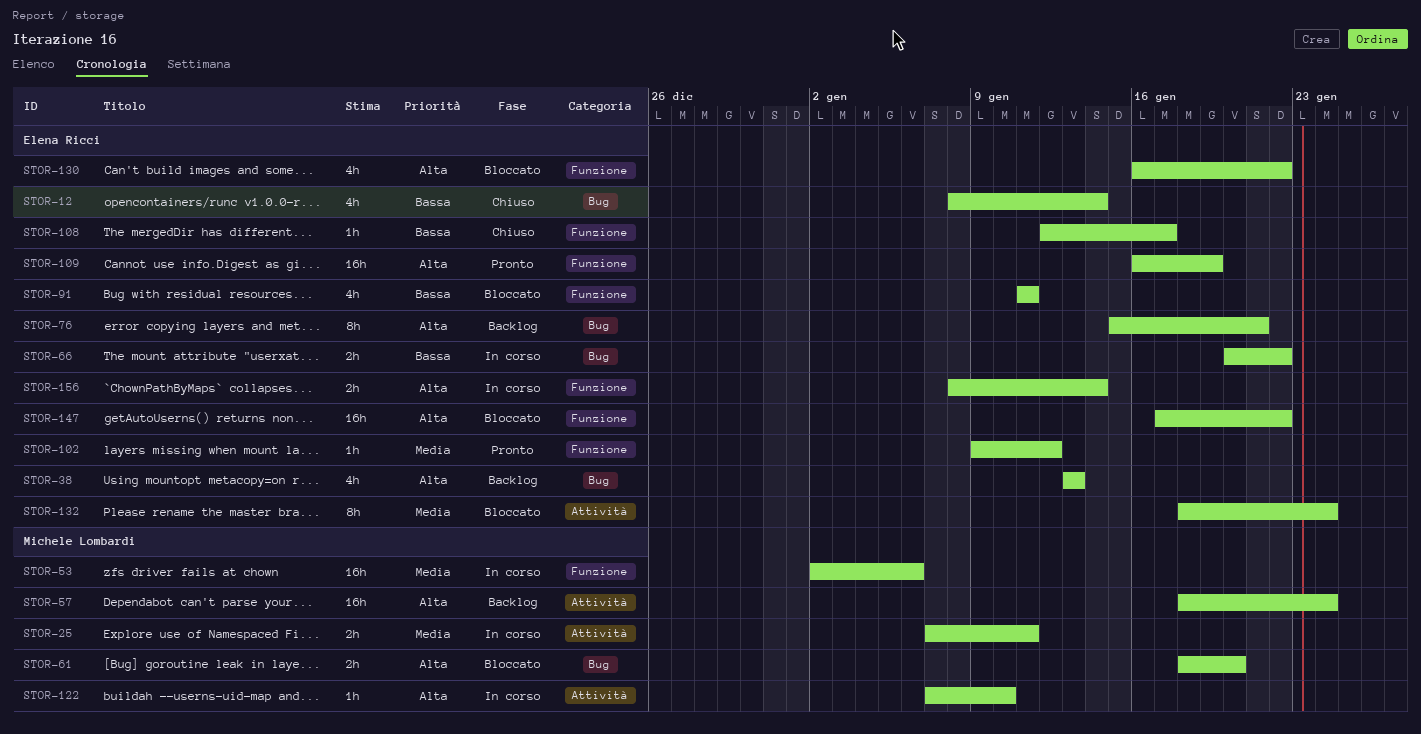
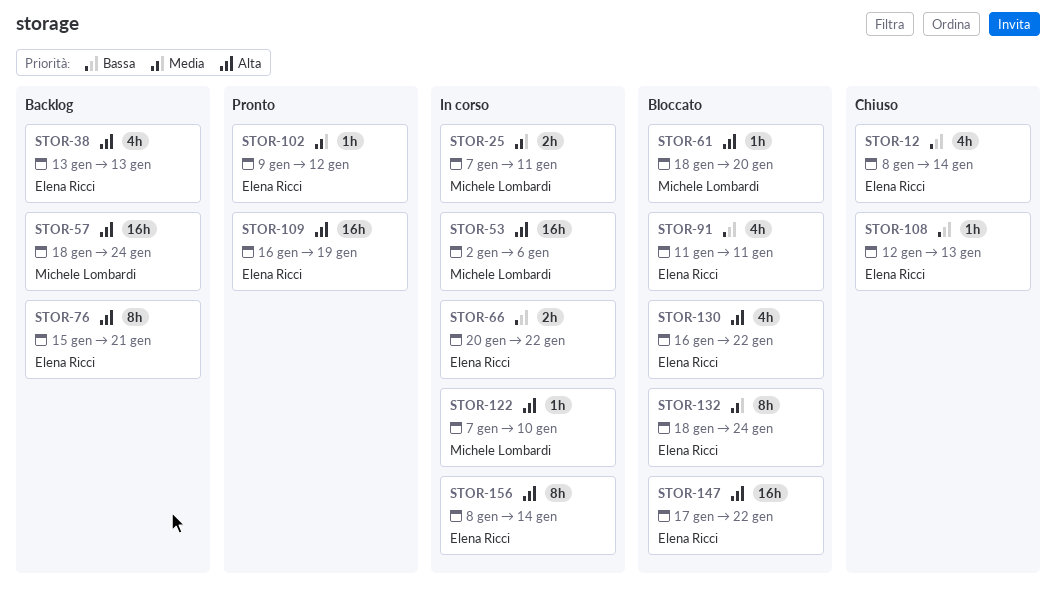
STOR-53, priority: Media -> Alta
STOR-61, estimate: 2h -> 1h
STOR-108, due: Jan 17 -> Jan 13
STOR-156, estimate: 2h -> 8h

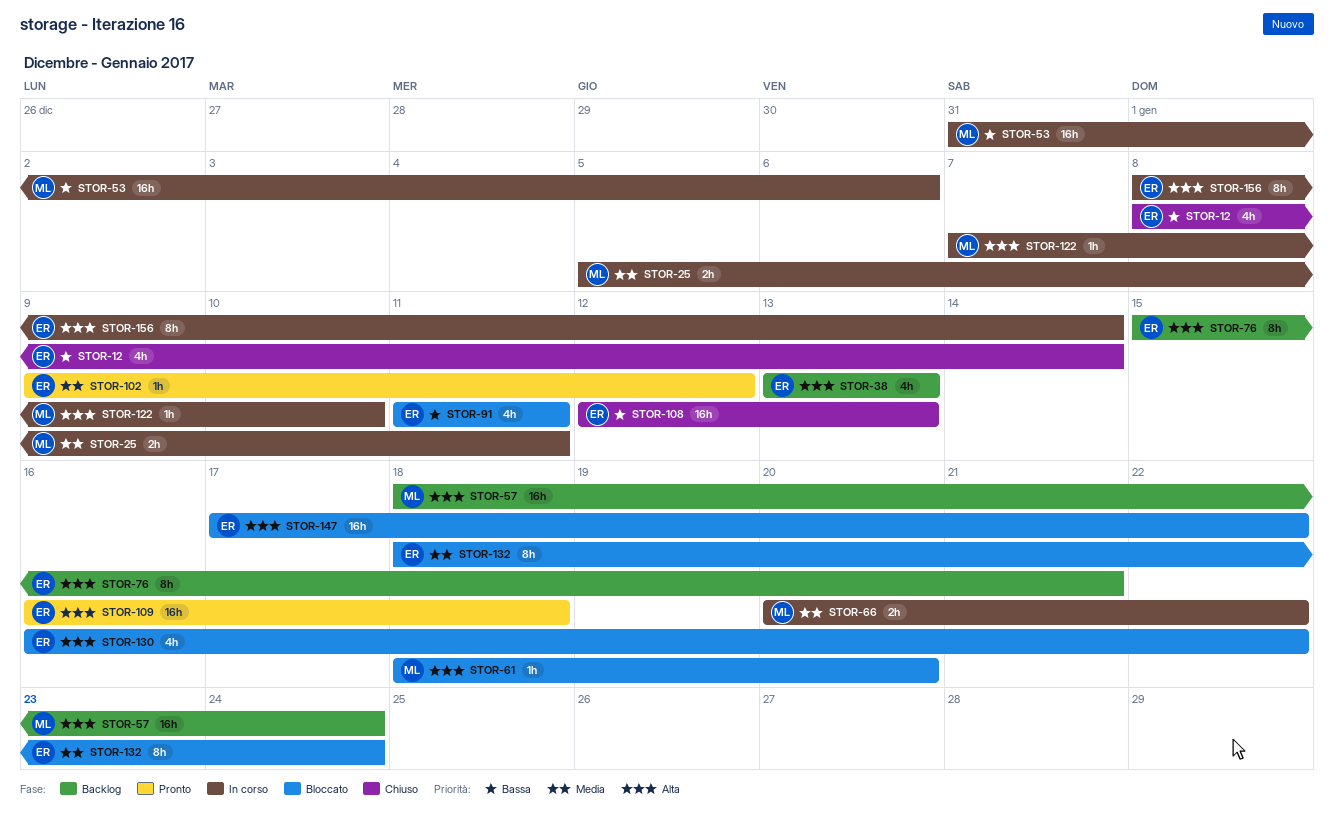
STOR-25, start: Jan 7 -> Jan 5
STOR-53, priority: Alta -> Bassa
STOR-53, start: Jan 2 -> Dec 31
STOR-66, owner: Elena Ricci -> Michele Lombardi
STOR-66, priority: Bassa -> Media
STOR-108, estimate: 1h -> 16h
STOR-109, due: Jan 19 -> Jan 18

